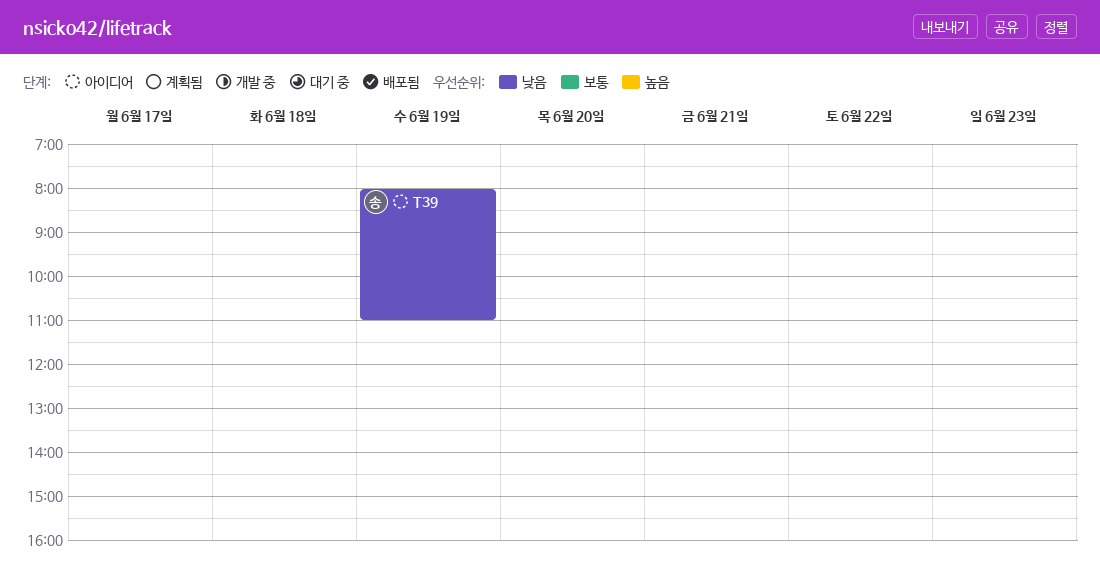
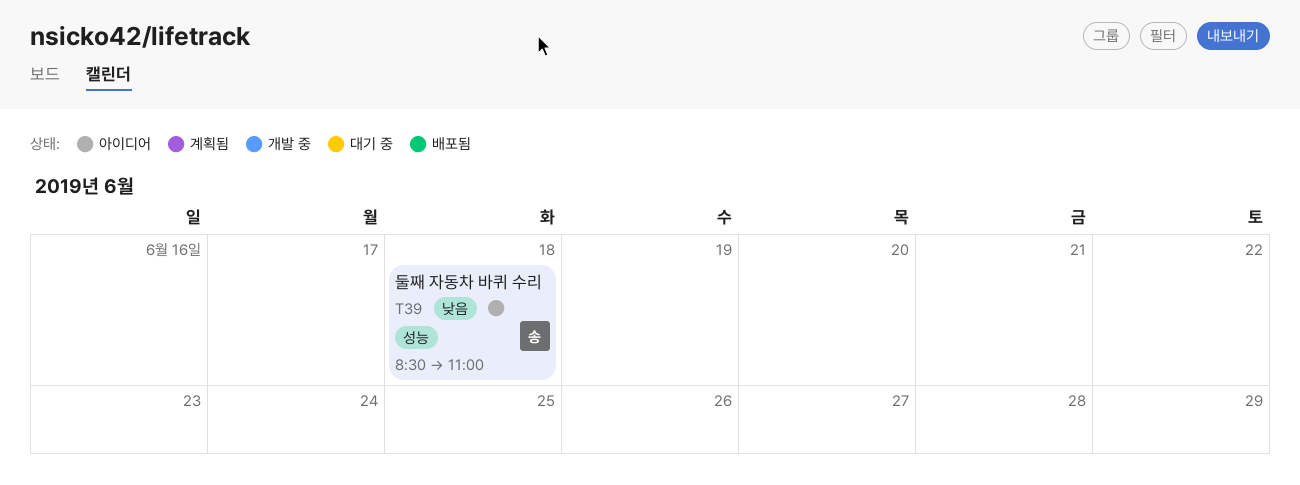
T39, day: Jun 19 -> Jun 18
T39, begins: 08:00 -> 08:30

